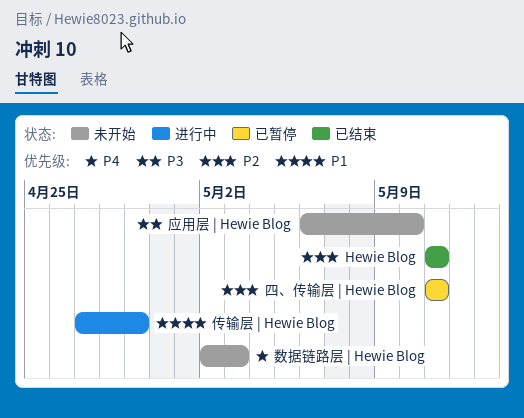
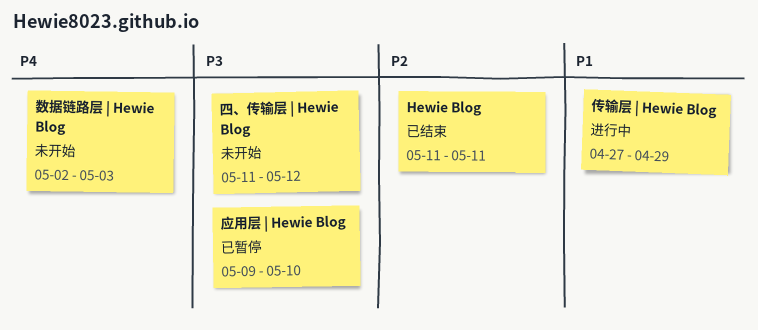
四、传输层 | Hewie Blog, status: 已暂停 -> 未开始
四、传输层 | Hewie Blog, priority: P2 -> P3
四、传输层 | Hewie Blog, due: May 11 -> May 12
应用层 | Hewie Blog, status: 未开始 -> 已暂停
应用层 | Hewie Blog, start: May 6 -> May 9

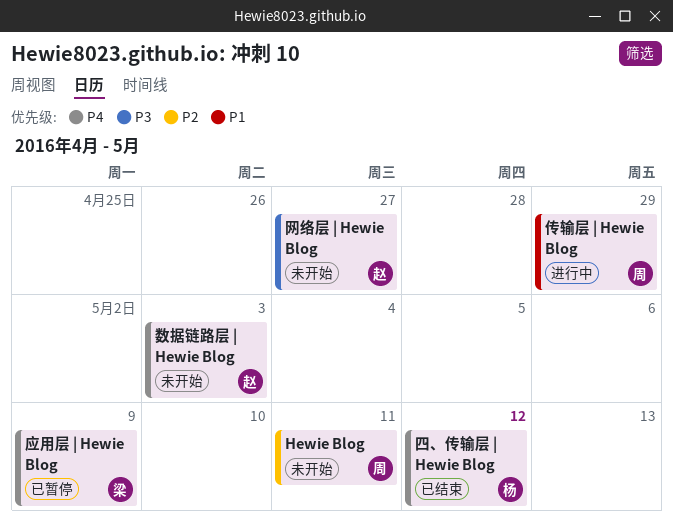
Hewie Blog, status: 已结束 -> 未开始
四、传输层 | Hewie Blog, status: 未开始 -> 已结束
四、传输层 | Hewie Blog, priority: P3 -> P4
应用层 | Hewie Blog, priority: P3 -> P4
应用层 | Hewie Blog, due: May 10 -> May 9
网络层 | Hewie Blog: none -> present

